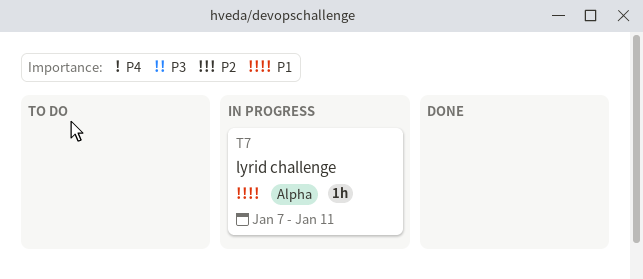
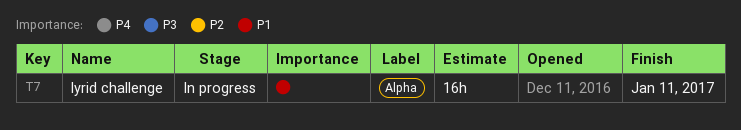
T7, estimate: 1h -> 16h

